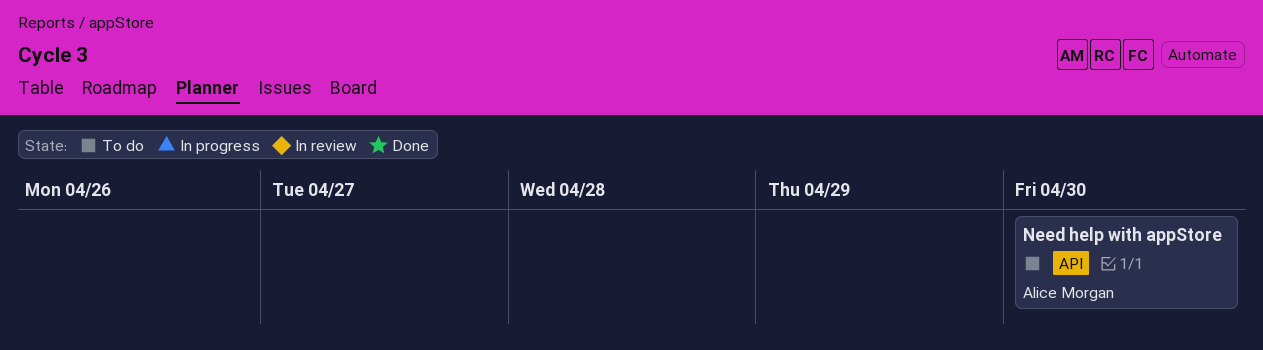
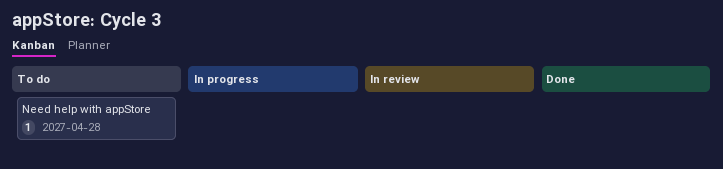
Need help with appStore, due: Apr 30 -> Apr 28

